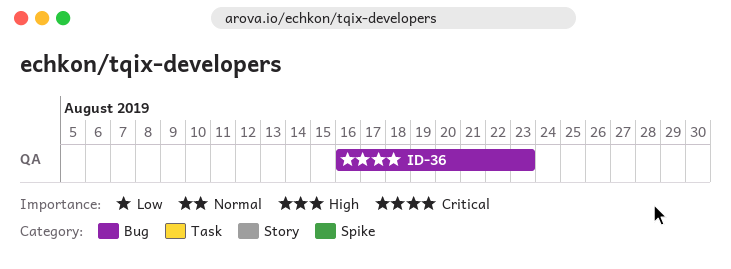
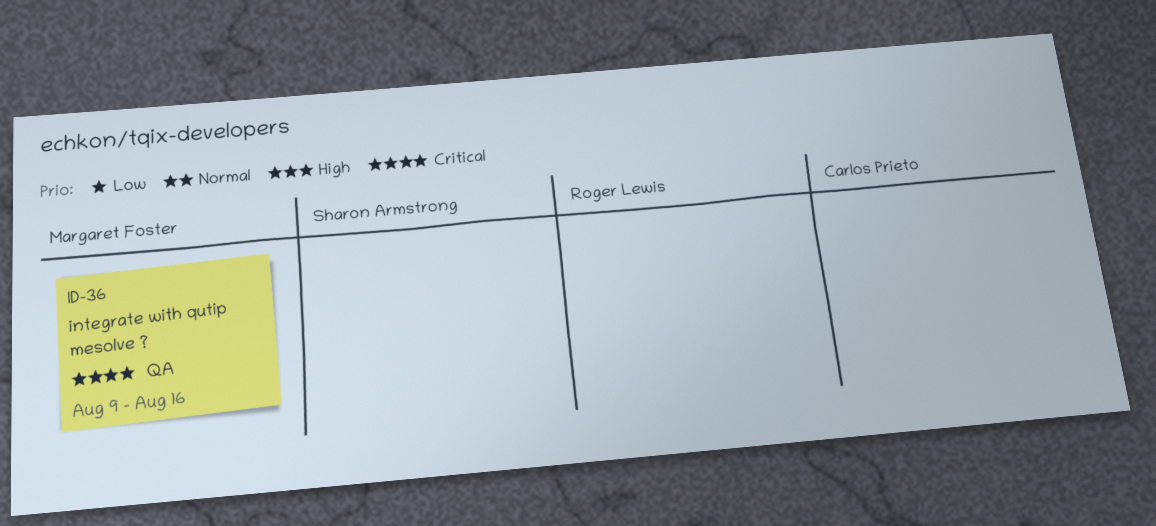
ID-36, start: Aug 16 -> Aug 9
ID-36, due: Aug 23 -> Aug 16

